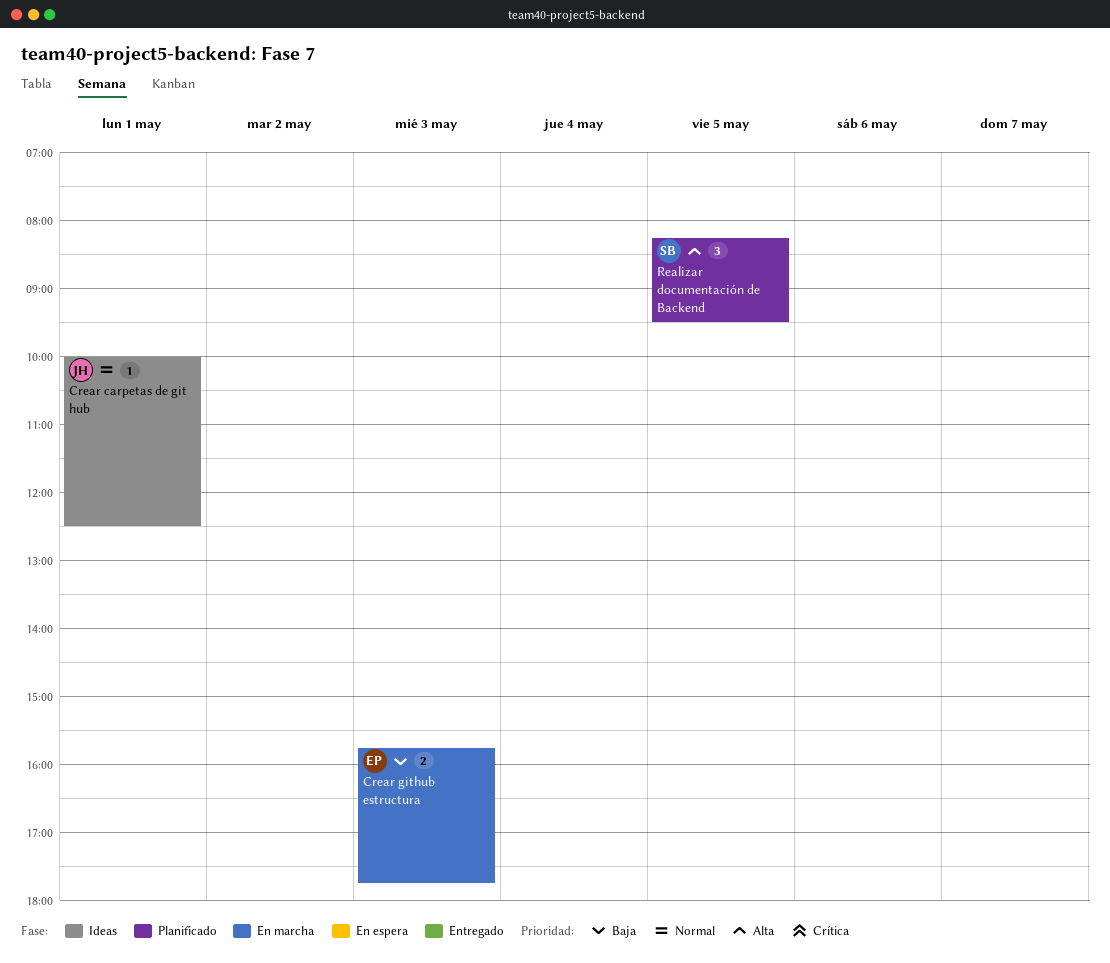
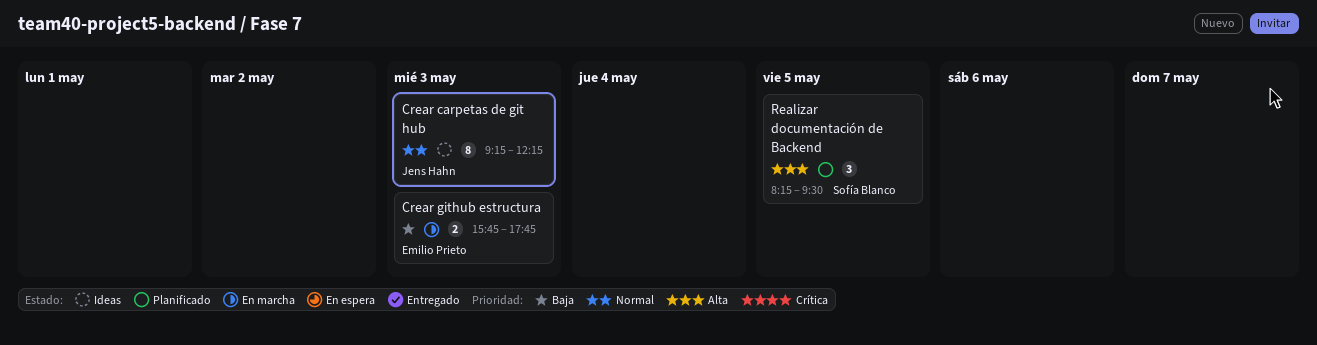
Crear carpetas de git hub, estimate: 1 -> 8
Crear carpetas de git hub, day: May 1 -> May 3
Crear carpetas de git hub, begins: 10:00 -> 09:15
Crear carpetas de git hub, ends: 12:30 -> 12:15

